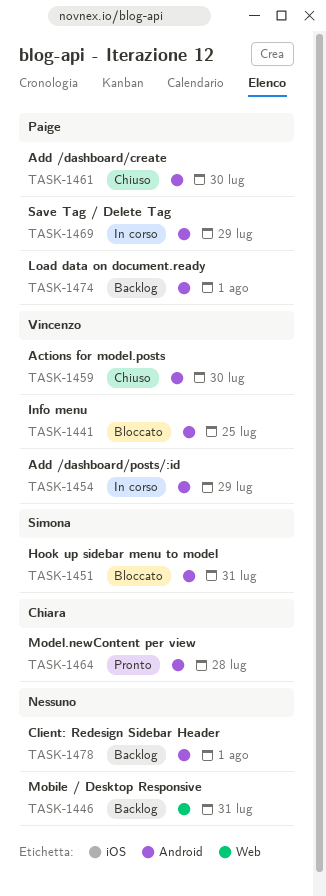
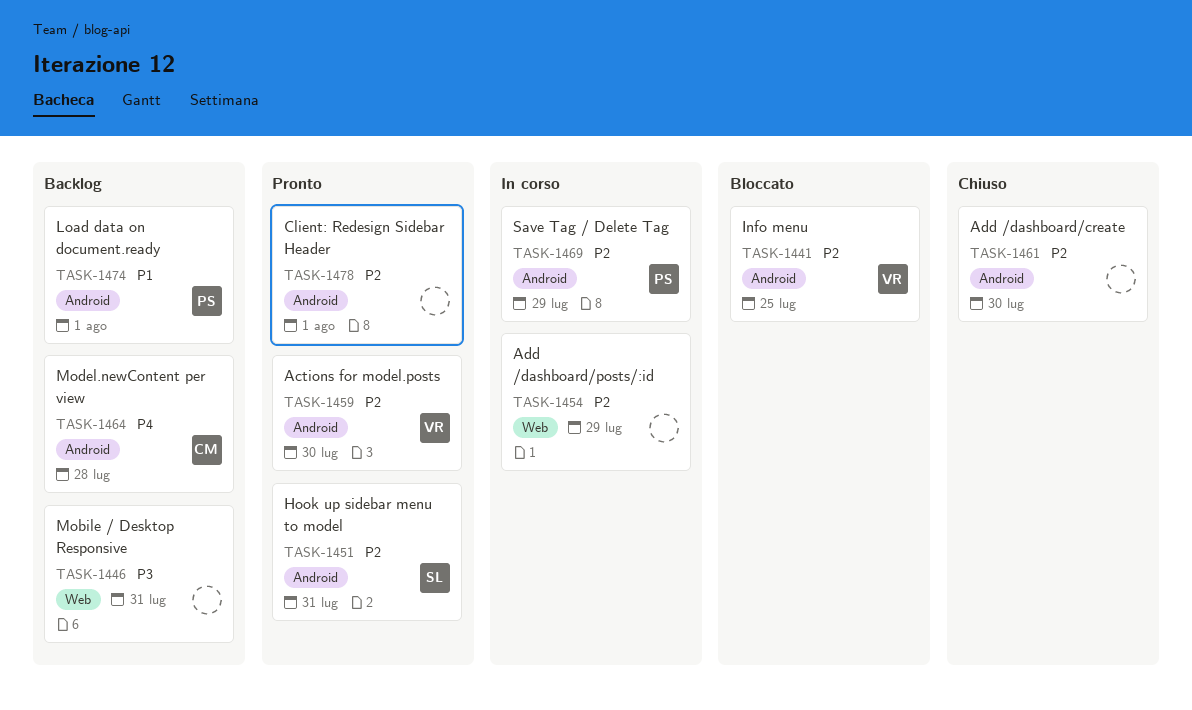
TASK-1451, status: Bloccato -> Pronto
TASK-1454, owner: Vincenzo -> none
TASK-1454, label: Android -> Web
TASK-1459, status: Chiuso -> Pronto
TASK-1461, owner: Paige -> none
TASK-1464, status: Pronto -> Backlog
TASK-1478, status: Backlog -> Pronto

